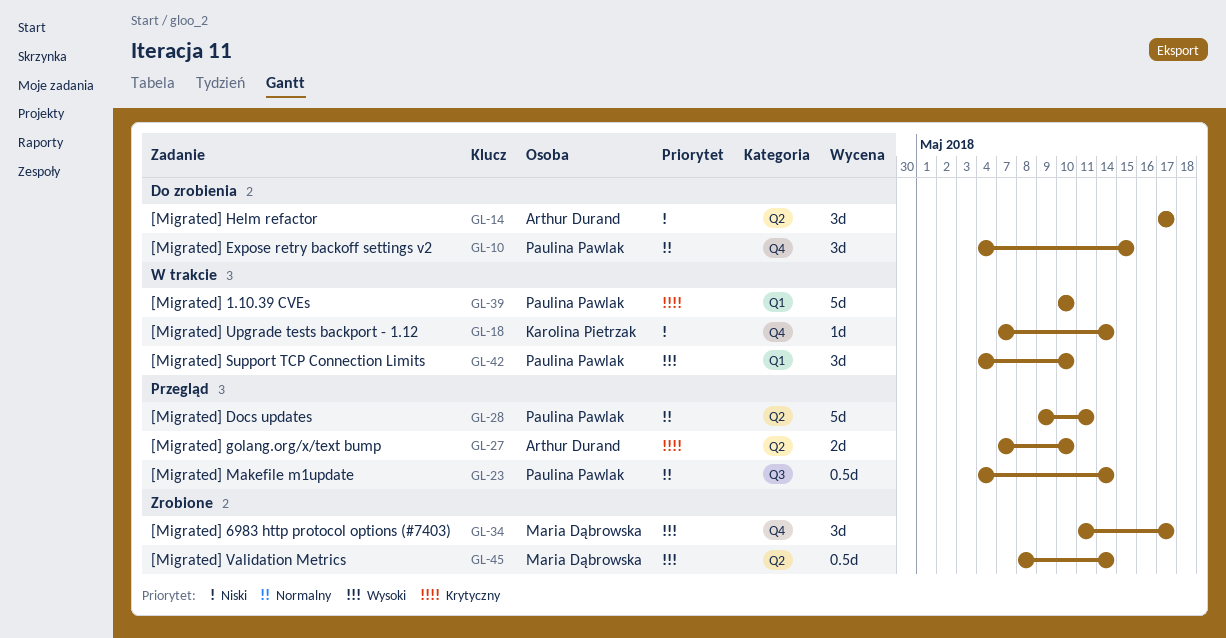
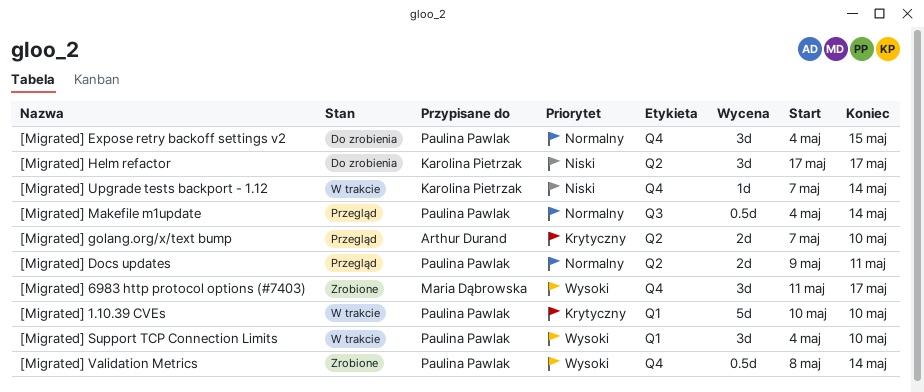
[Migrated] Docs updates, estimate: 5d -> 2d
[Migrated] Helm refactor, owner: Arthur Durand -> Karolina Pietrzak
[Migrated] Validation Metrics, owner: Maria Dąbrowska -> Paulina Pawlak
[Migrated] Validation Metrics, label: Q2 -> Q4

